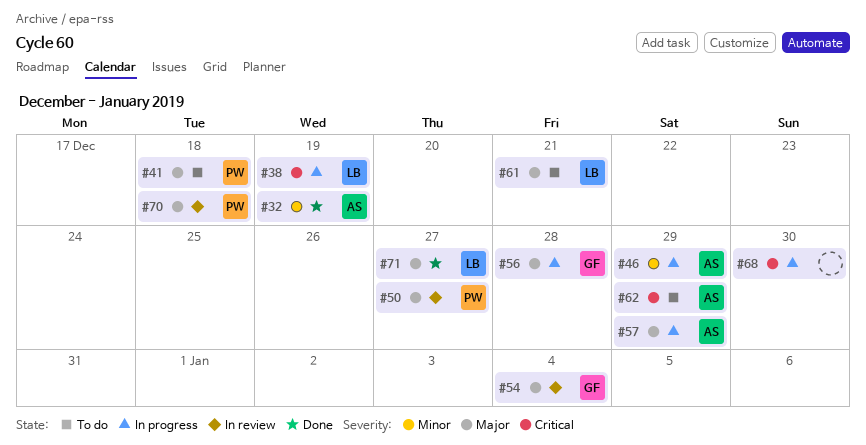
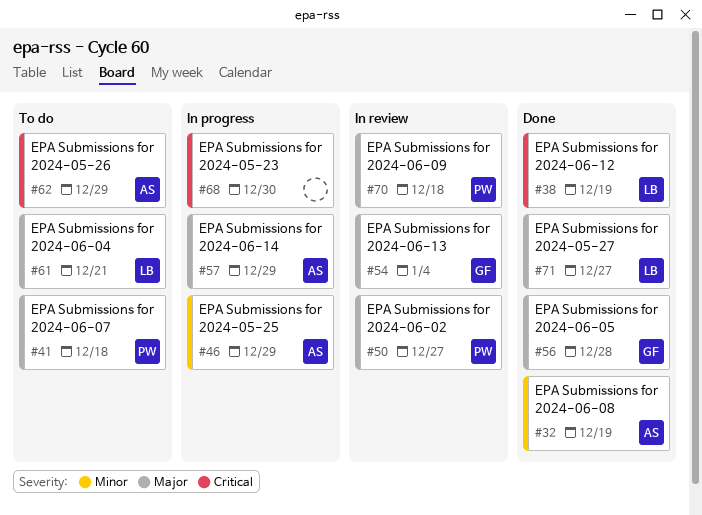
#38, status: In progress -> Done
#56, status: In progress -> Done

